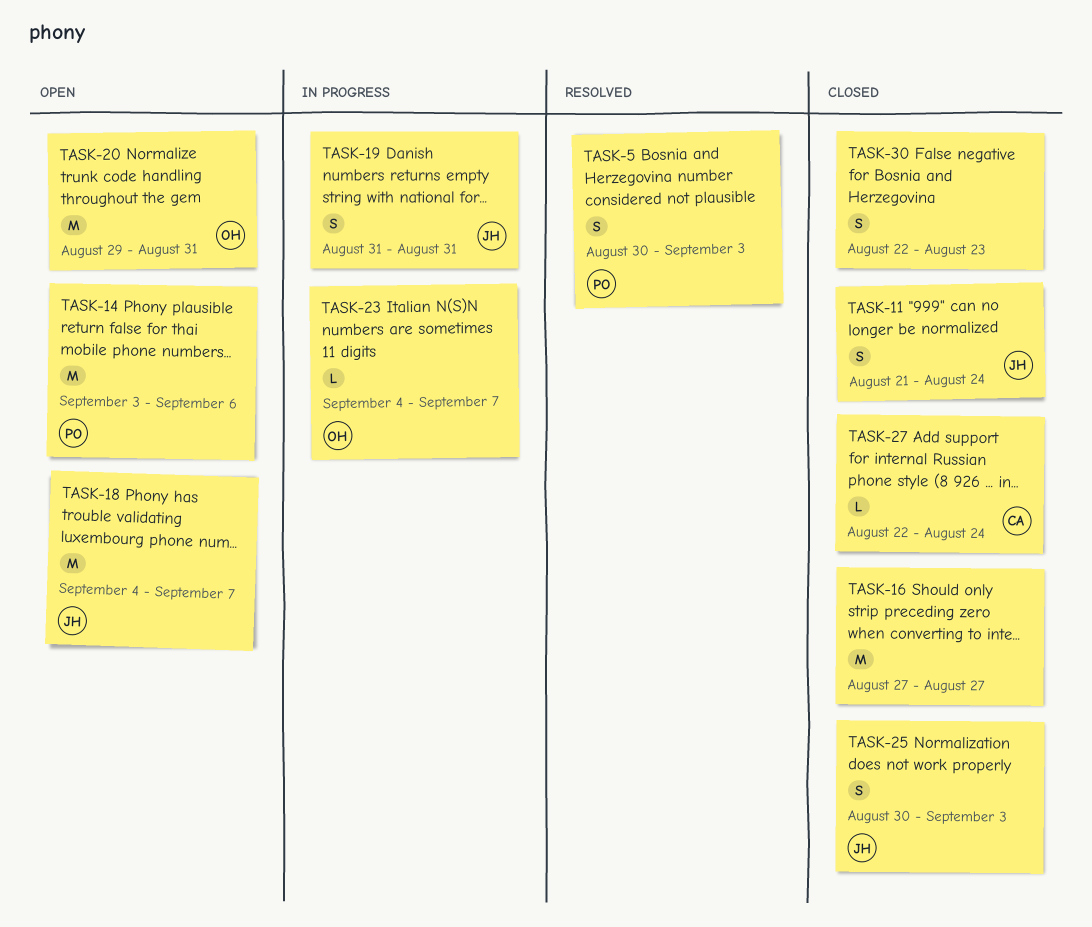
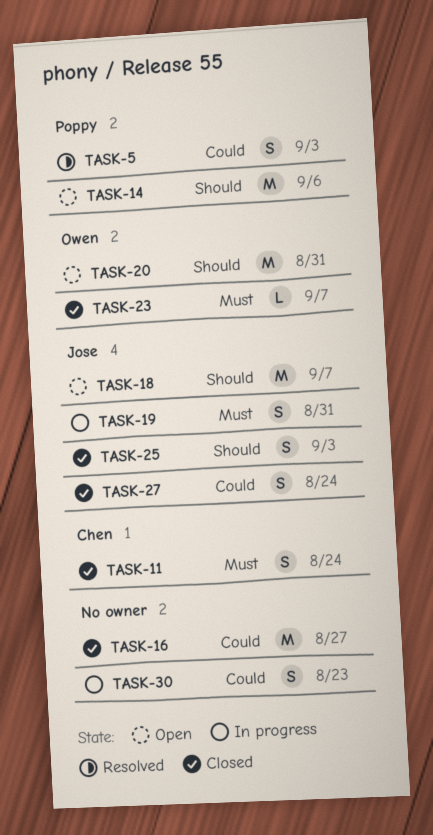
TASK-11, owner: Jose -> Chen
TASK-23, status: In progress -> Closed
TASK-27, owner: Chen -> Jose
TASK-27, estimate: L -> S
TASK-30, status: Closed -> In progress

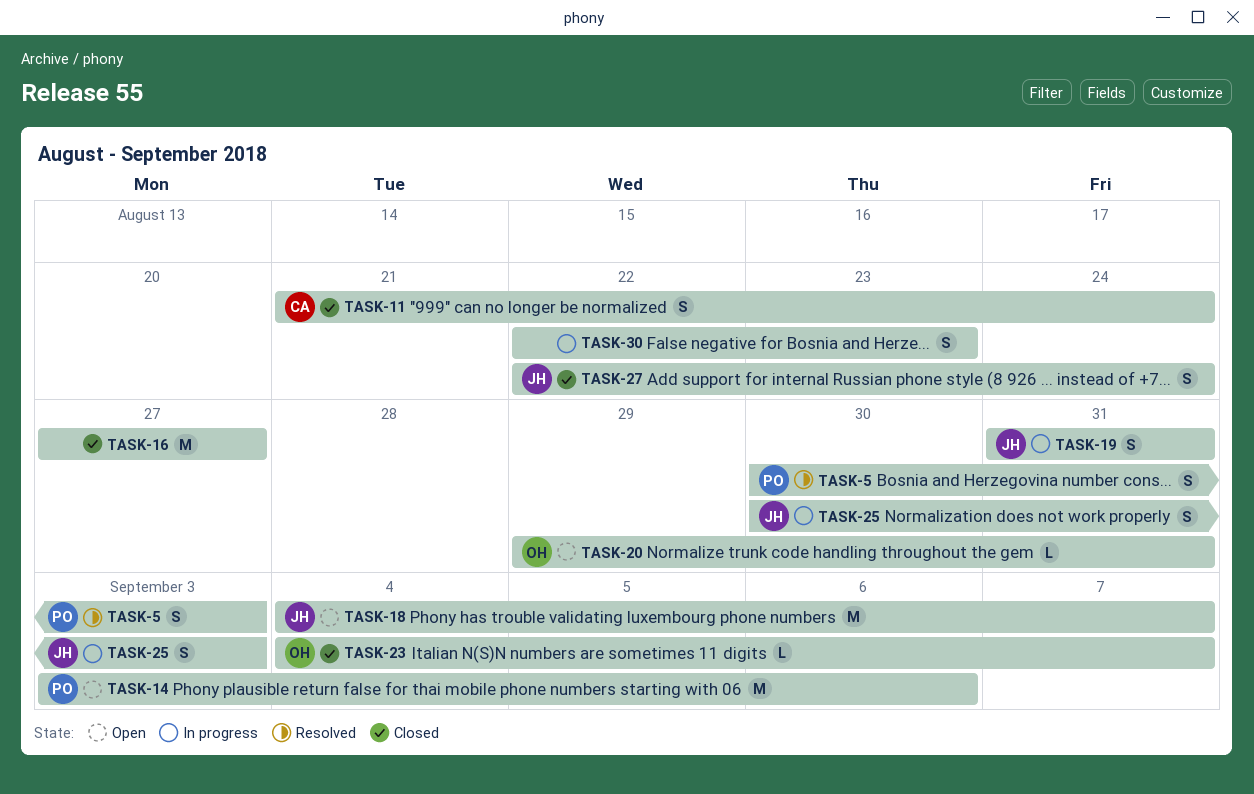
TASK-20, estimate: M -> L
TASK-25, status: Closed -> In progress

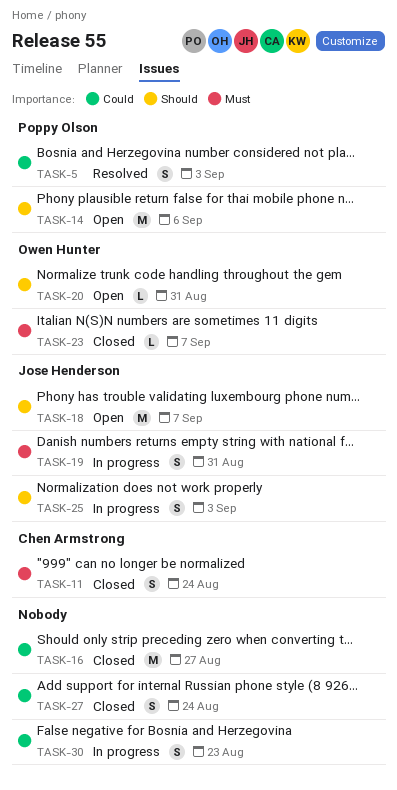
TASK-27, owner: Jose Henderson -> none

